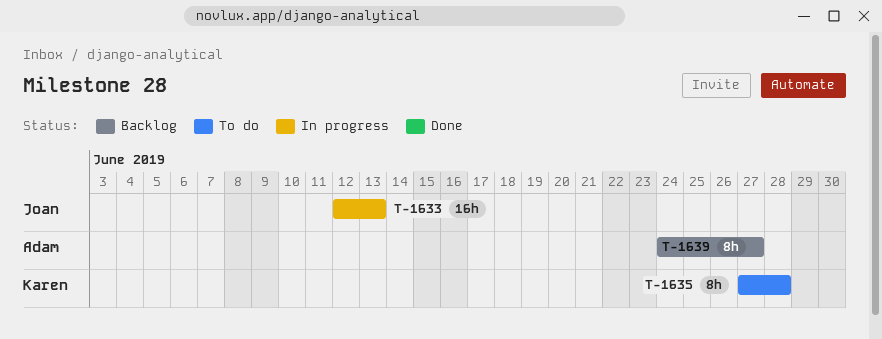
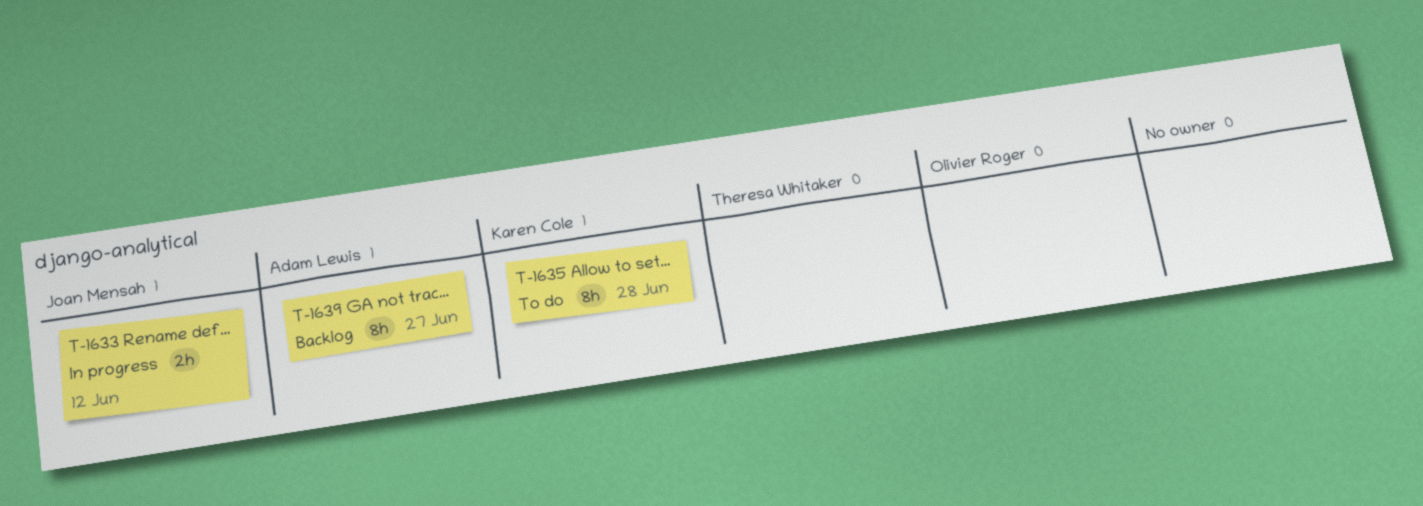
T-1633, estimate: 16h -> 2h
T-1633, due: Jun 13 -> Jun 12

